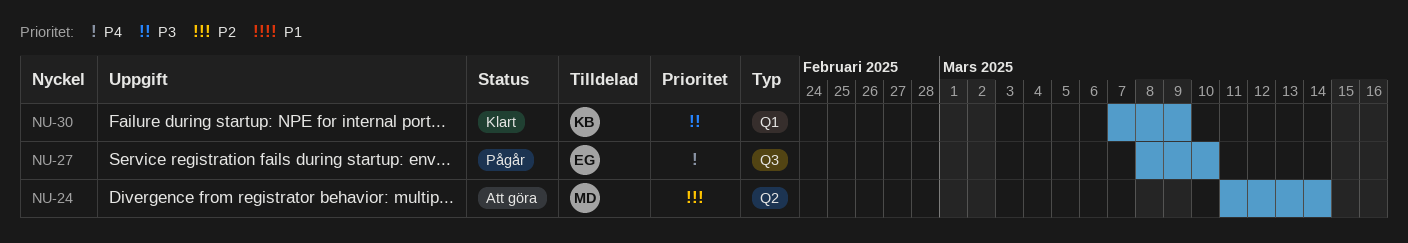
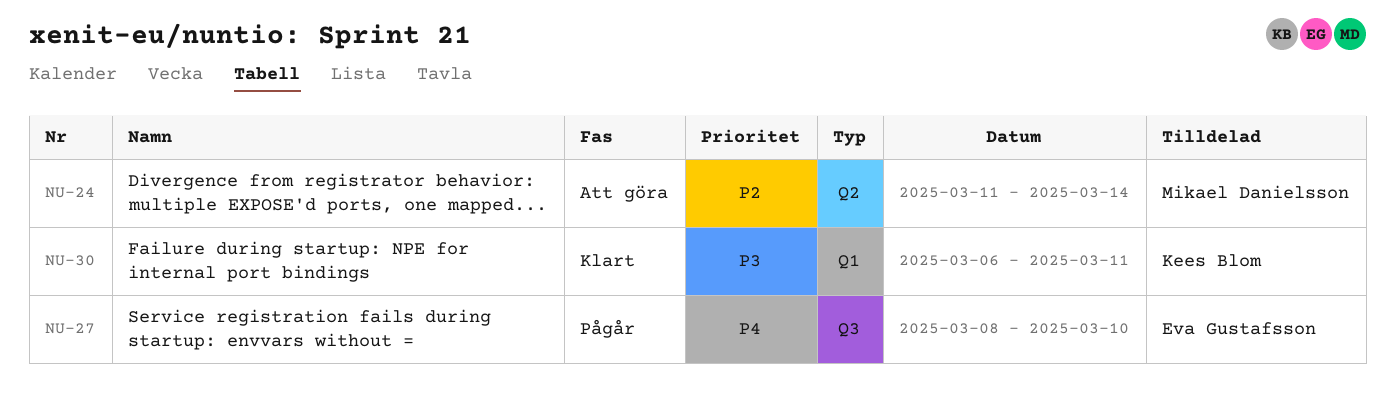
NU-30, start: Mar 7 -> Mar 6
NU-30, due: Mar 9 -> Mar 11

